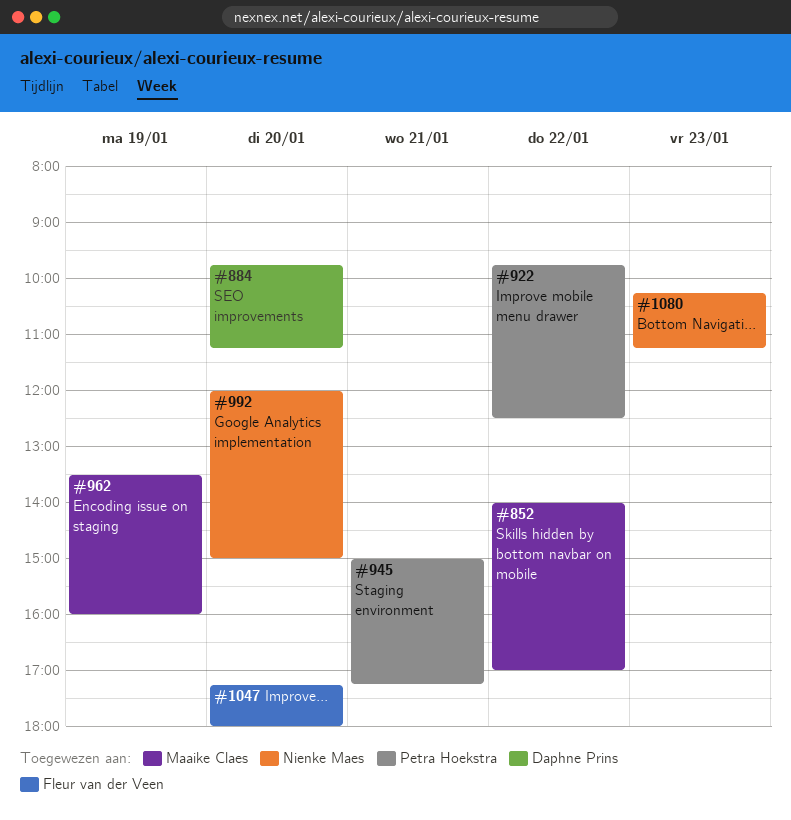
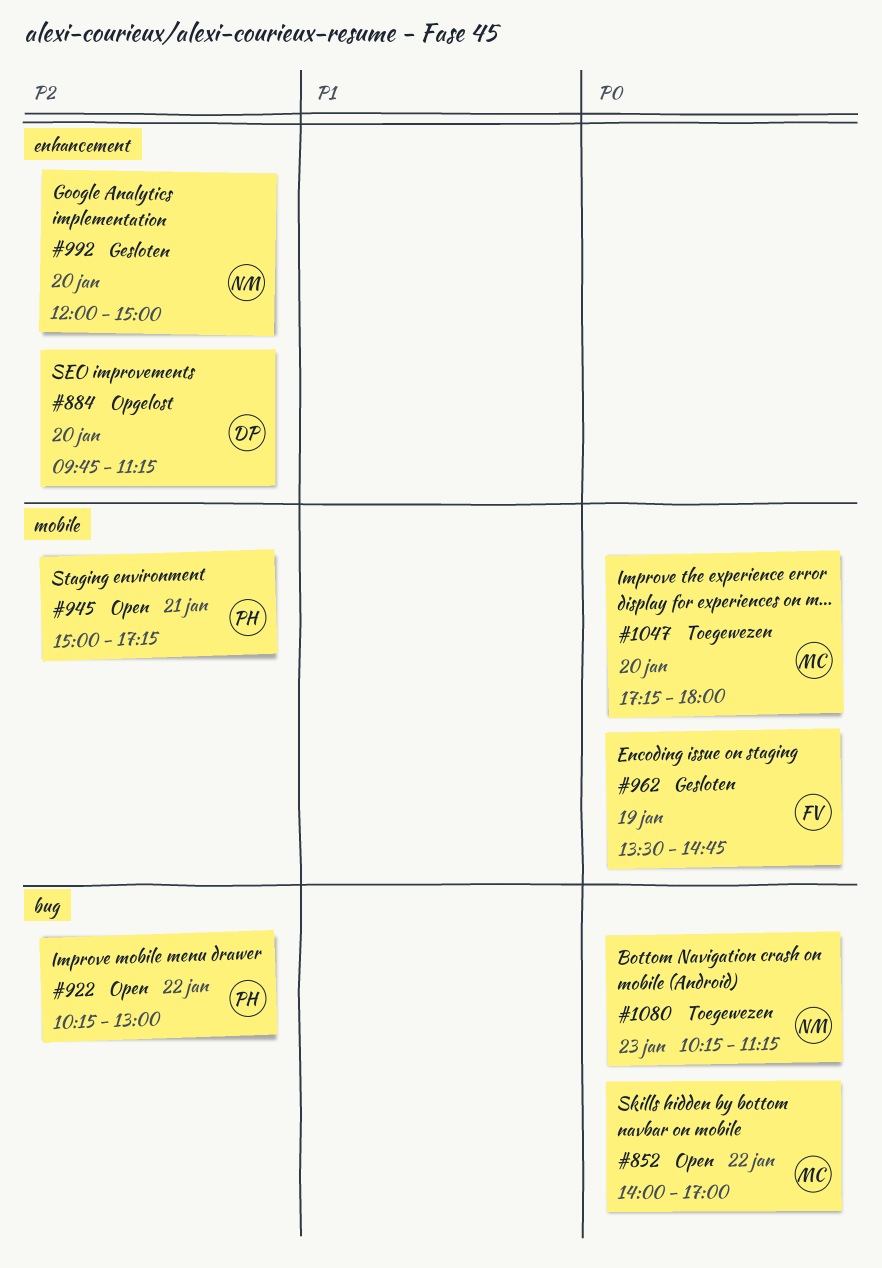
#922, begins: 09:45 -> 10:15
#922, ends: 12:30 -> 13:00
#962, owner: Maaike Claes -> Fleur van der Veen
#962, ends: 16:00 -> 14:45
#1047, owner: Fleur van der Veen -> Maaike Claes

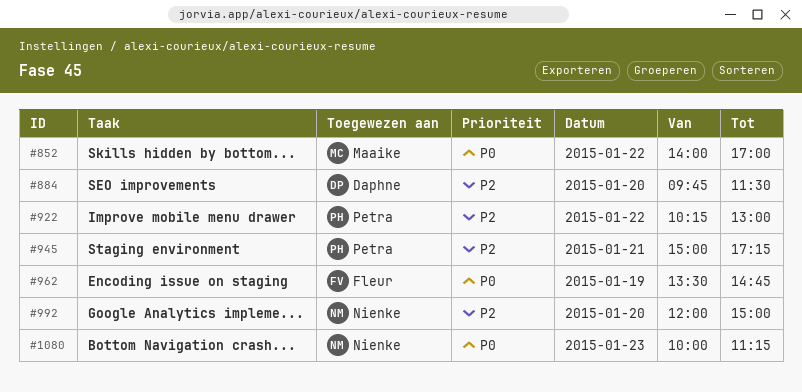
#884, ends: 11:15 -> 11:30
#1047: present -> none
#1080, begins: 10:15 -> 10:00

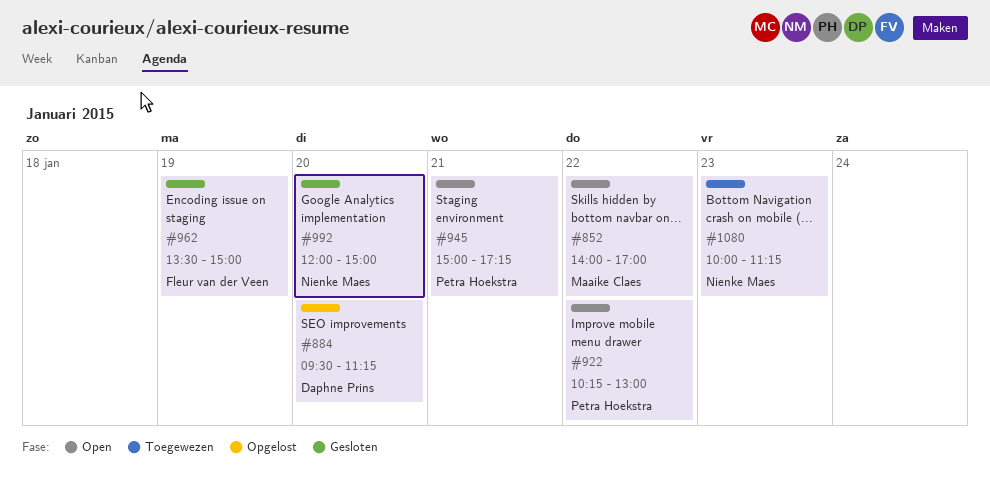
#884, begins: 09:45 -> 09:30
#884, ends: 11:30 -> 11:15
#962, ends: 14:45 -> 15:00

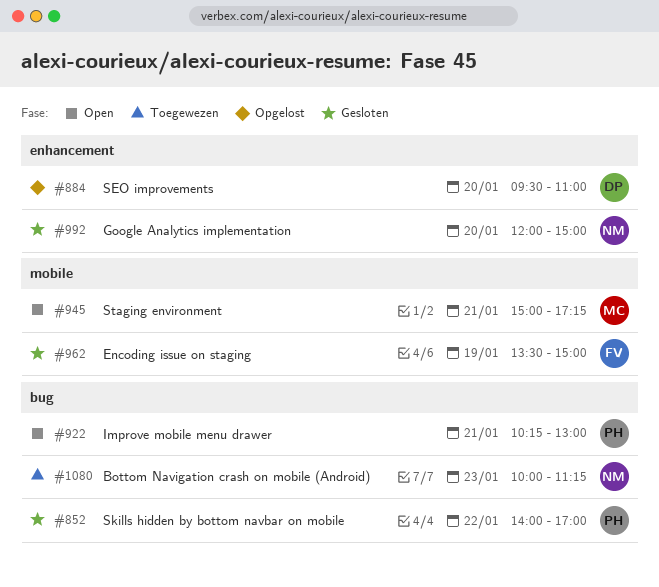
#852, status: Open -> Gesloten
#852, owner: Maaike Claes -> Petra Hoekstra
#884, ends: 11:15 -> 11:00
#922, day: Jan 22 -> Jan 21
#945, owner: Petra Hoekstra -> Maaike Claes

